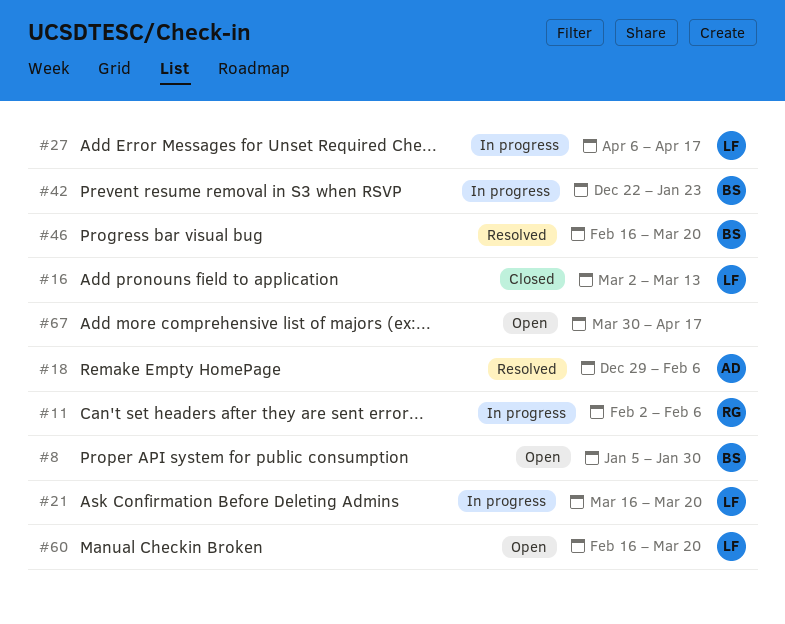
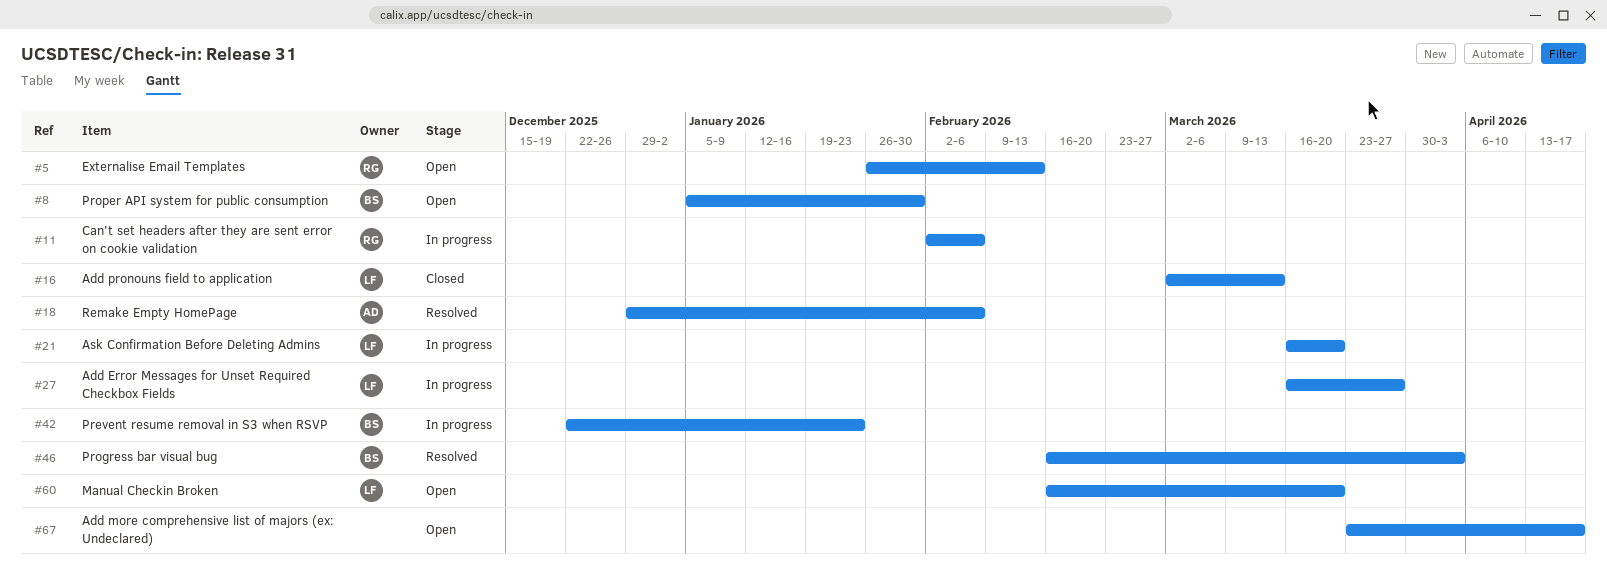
#5: none -> present
#27, start: Apr 6 -> Mar 16
#27, due: Apr 17 -> Mar 27
#46, due: Mar 20 -> Apr 3
#67, start: Mar 30 -> Mar 23

